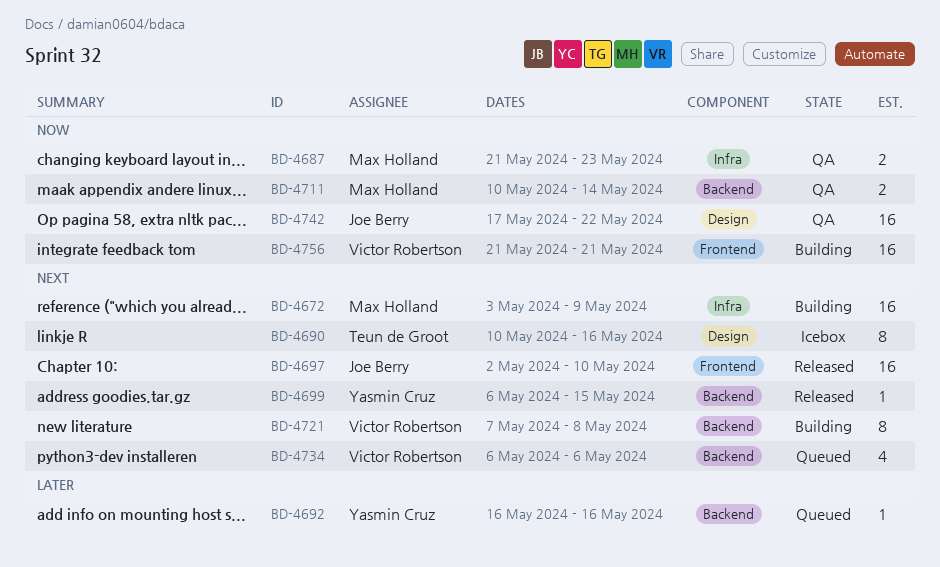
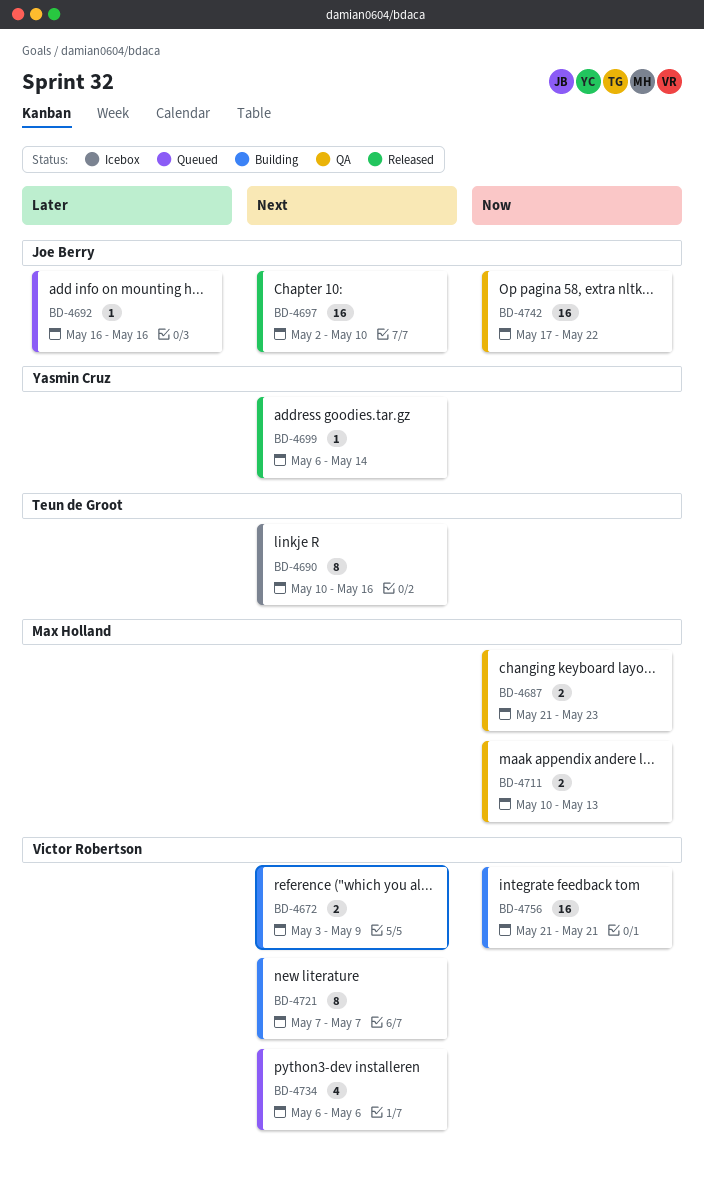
BD-4672, owner: Max Holland -> Victor Robertson
BD-4672, estimate: 16 -> 2
BD-4692, owner: Yasmin Cruz -> Joe Berry
BD-4699, due: May 15 -> May 14
BD-4711, due: May 14 -> May 13
BD-4721, due: May 8 -> May 7

